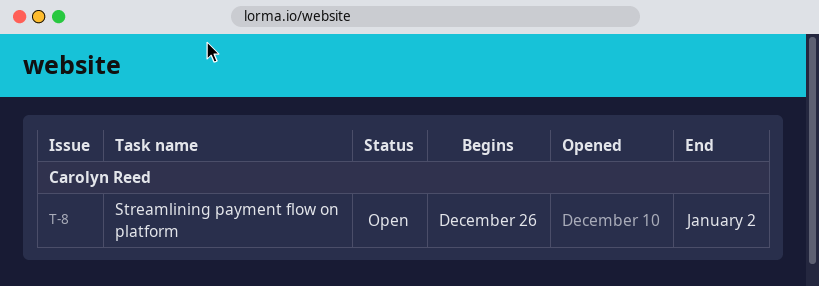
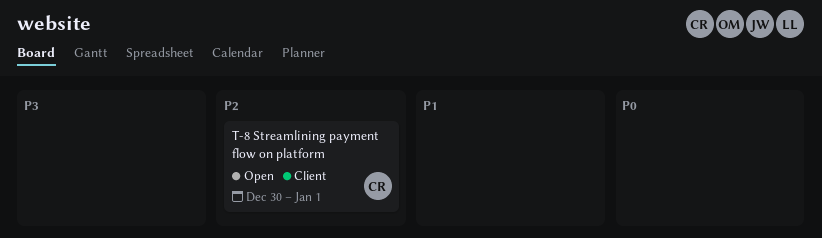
T-8, start: Dec 26 -> Dec 30
T-8, due: Jan 2 -> Jan 1

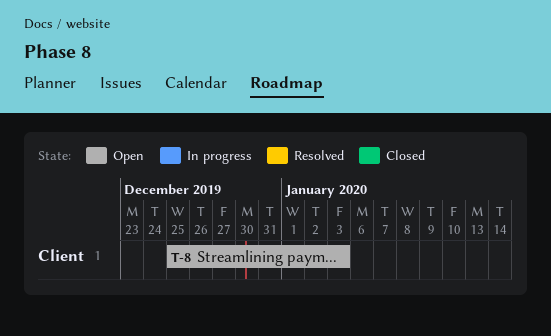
T-8, start: Dec 30 -> Dec 25
T-8, due: Jan 1 -> Jan 3

